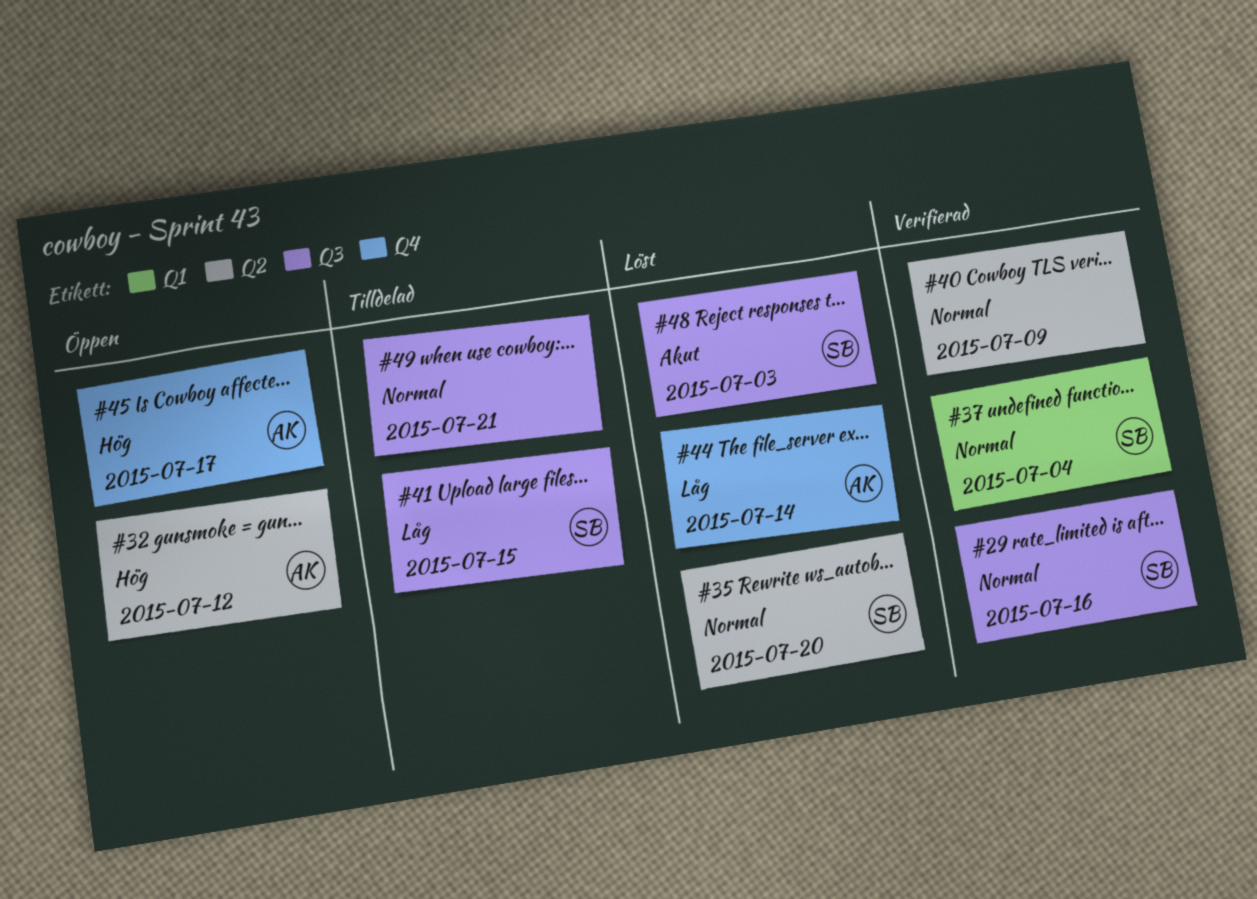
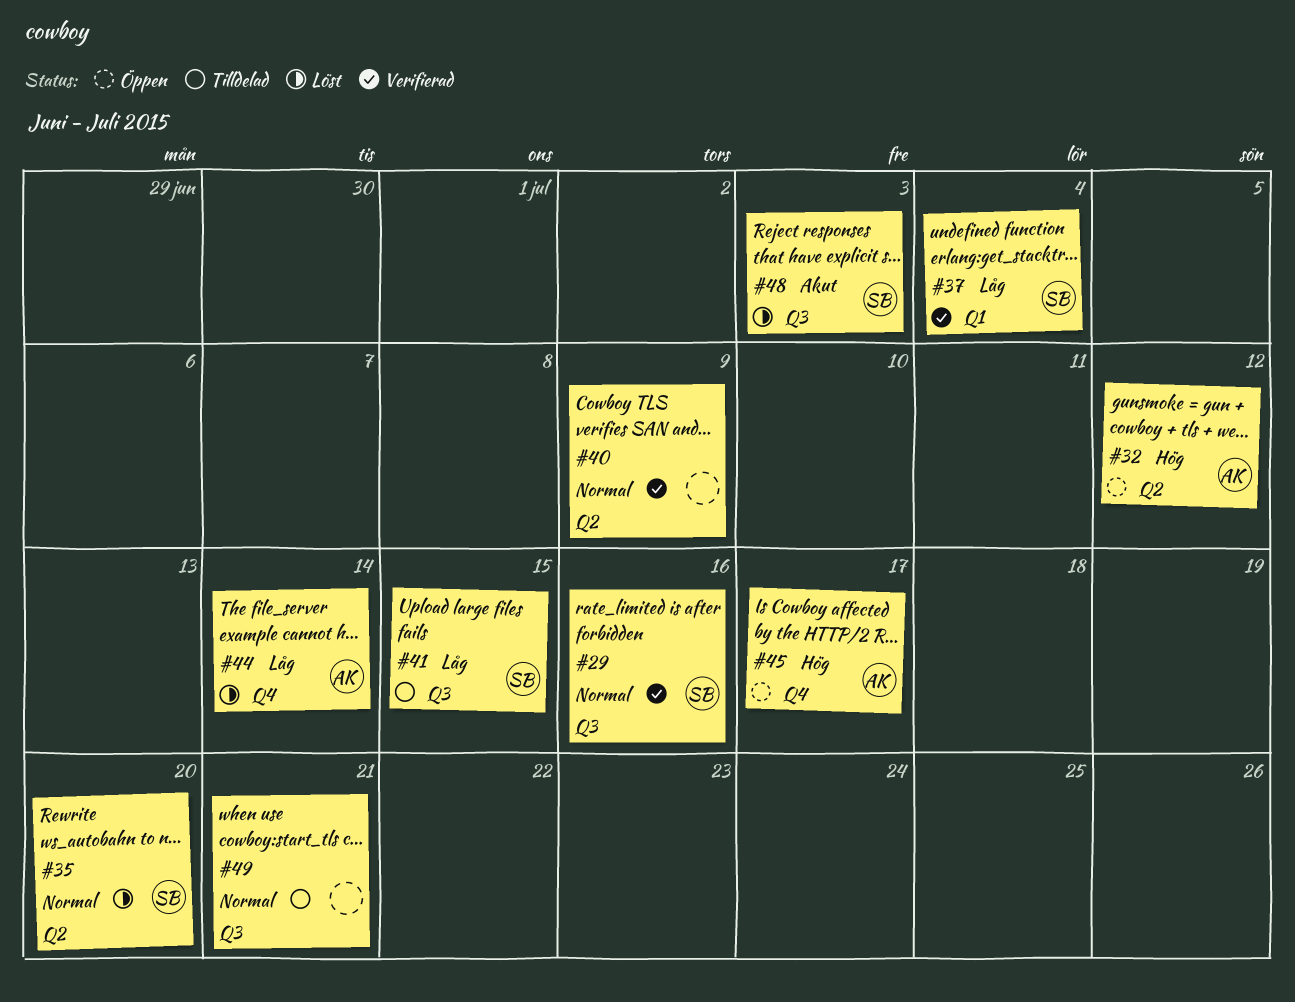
#37, priority: Normal -> Låg

